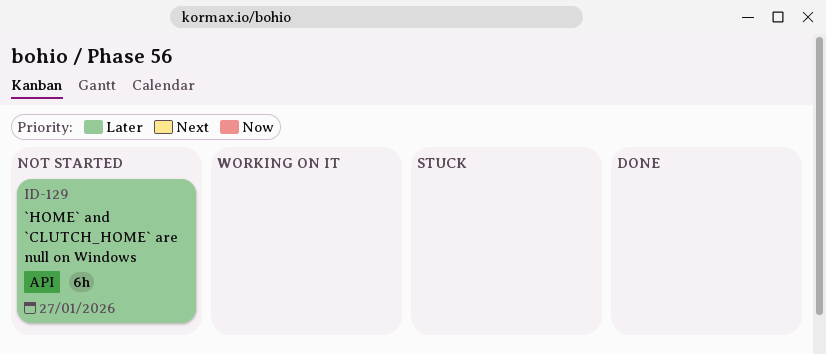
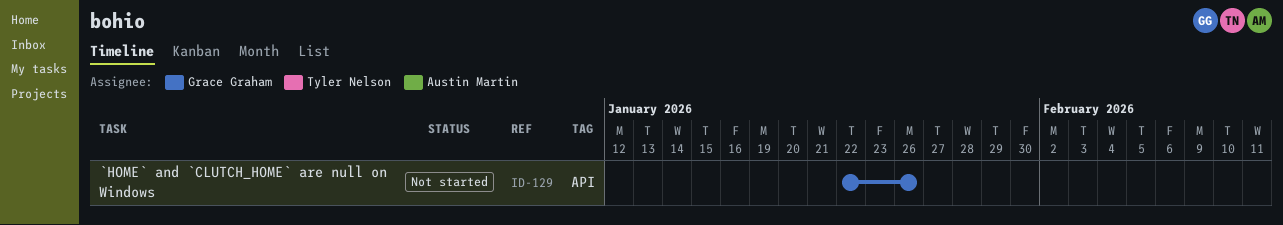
ID-129, due: Jan 27 -> Jan 26

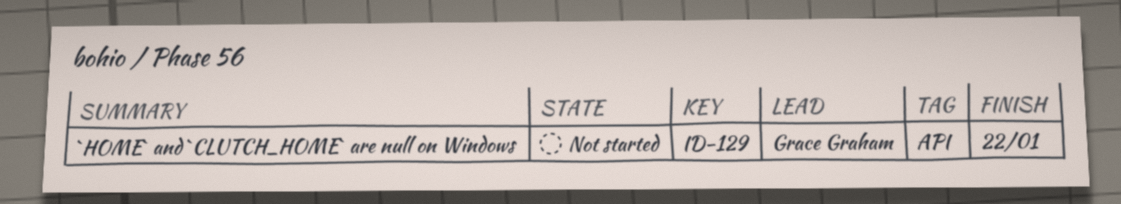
ID-129, due: Jan 26 -> Jan 22

